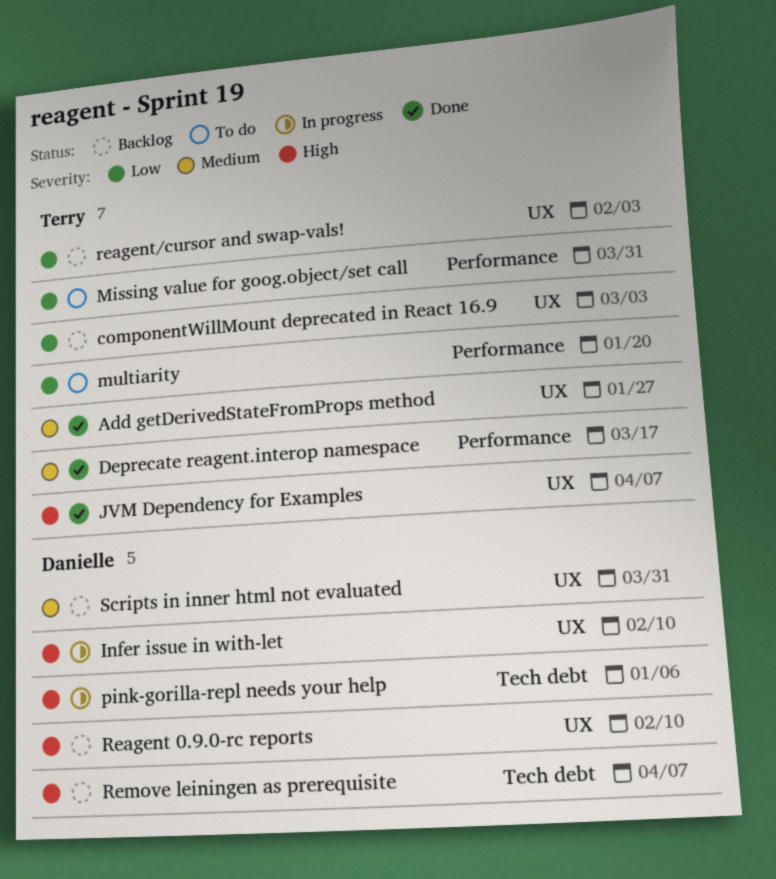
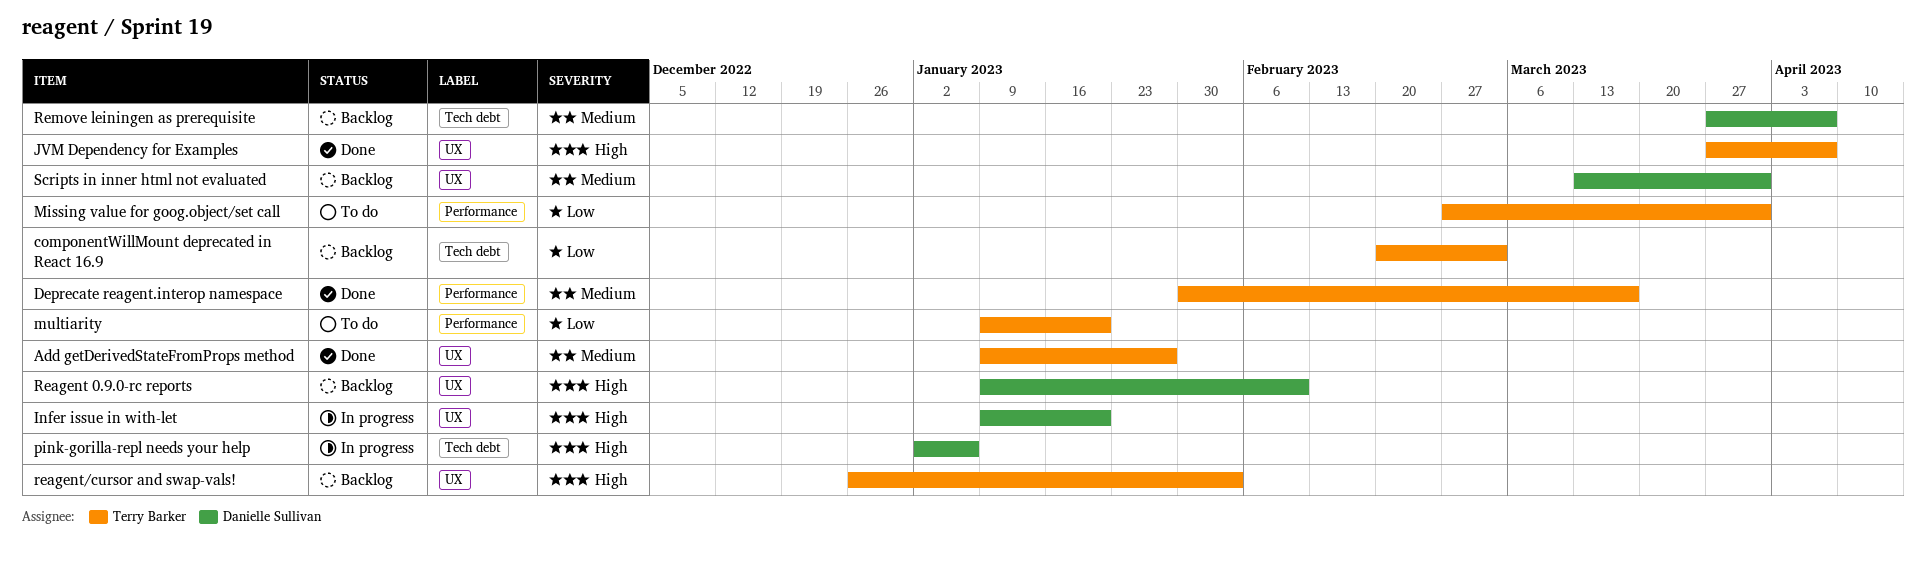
componentWillMount deprecated in React 16.9, label: UX -> Tech debt
Infer issue in with-let, due: Feb 10 -> Jan 20
reagent/cursor and swap-vals!, priority: Low -> High
Remove leiningen as prerequisite, priority: High -> Medium

